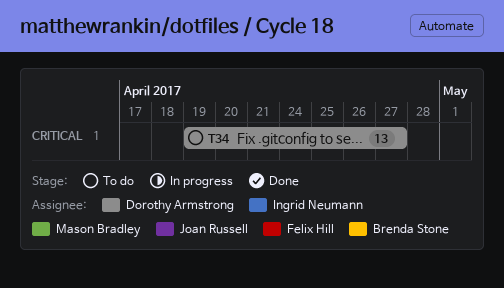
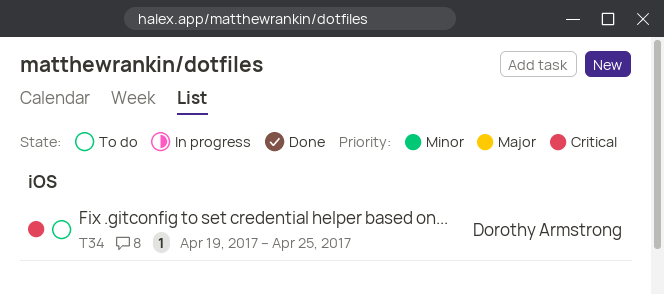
T34, estimate: 13 -> 1
T34, due: Apr 27 -> Apr 25

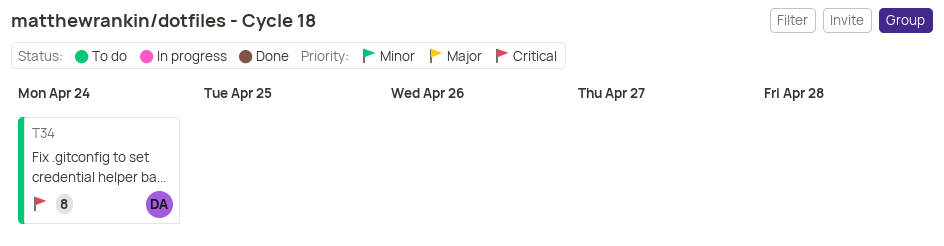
T34, estimate: 1 -> 8
T34, due: Apr 25 -> Apr 24

